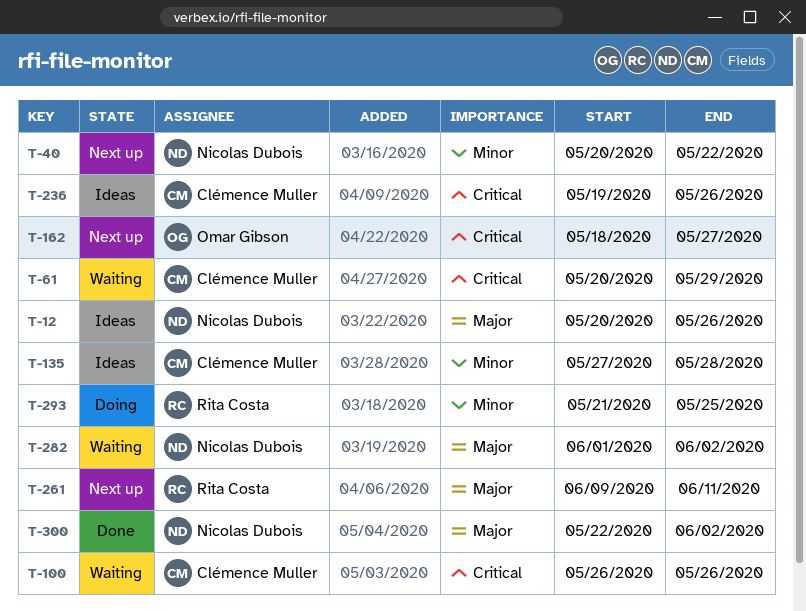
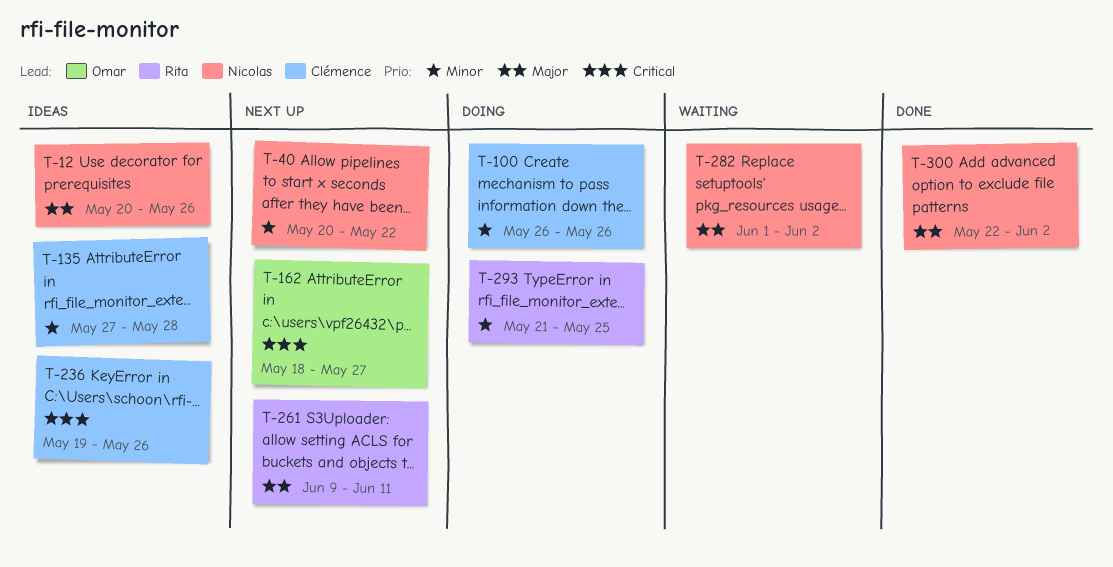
T-61: present -> none
T-100, status: Waiting -> Doing
T-100, priority: Critical -> Minor

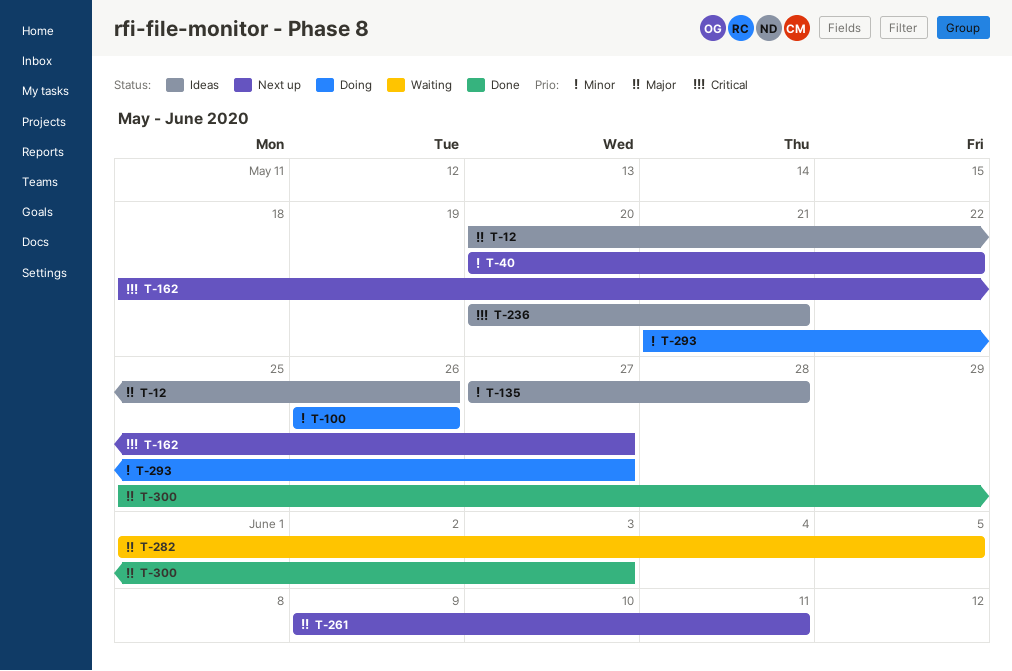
T-236, start: May 19 -> May 20
T-236, due: May 26 -> May 21
T-282, due: Jun 2 -> Jun 5
T-293, due: May 25 -> May 27
T-300, start: May 22 -> May 25
T-300, due: Jun 2 -> Jun 3

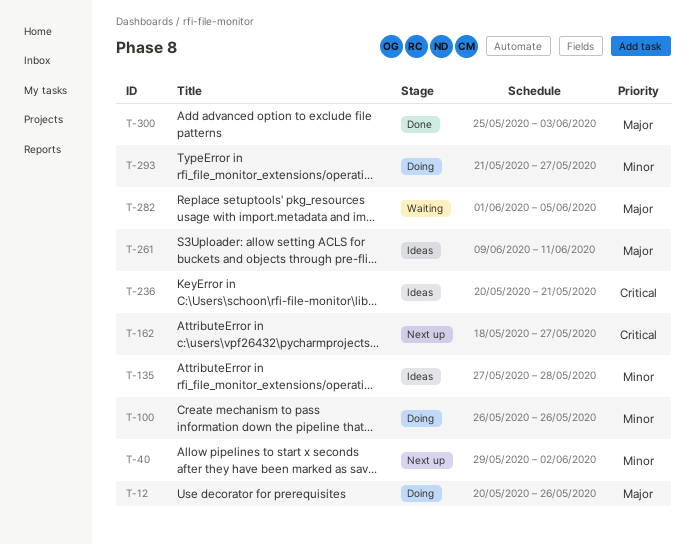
T-12, status: Ideas -> Doing
T-40, start: May 20 -> May 29
T-40, due: May 22 -> Jun 2
T-261, status: Next up -> Ideas

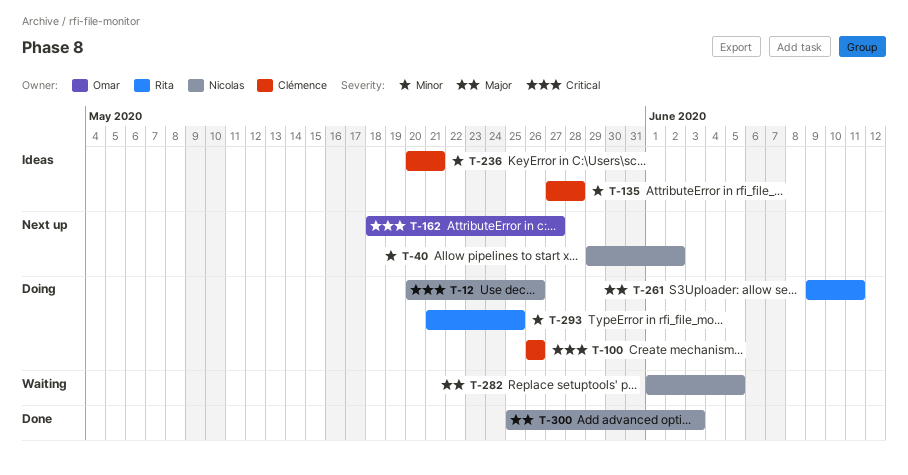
T-12, priority: Major -> Critical
T-100, priority: Minor -> Critical
T-236, priority: Critical -> Minor
T-261, status: Ideas -> Doing
T-293, due: May 27 -> May 25

